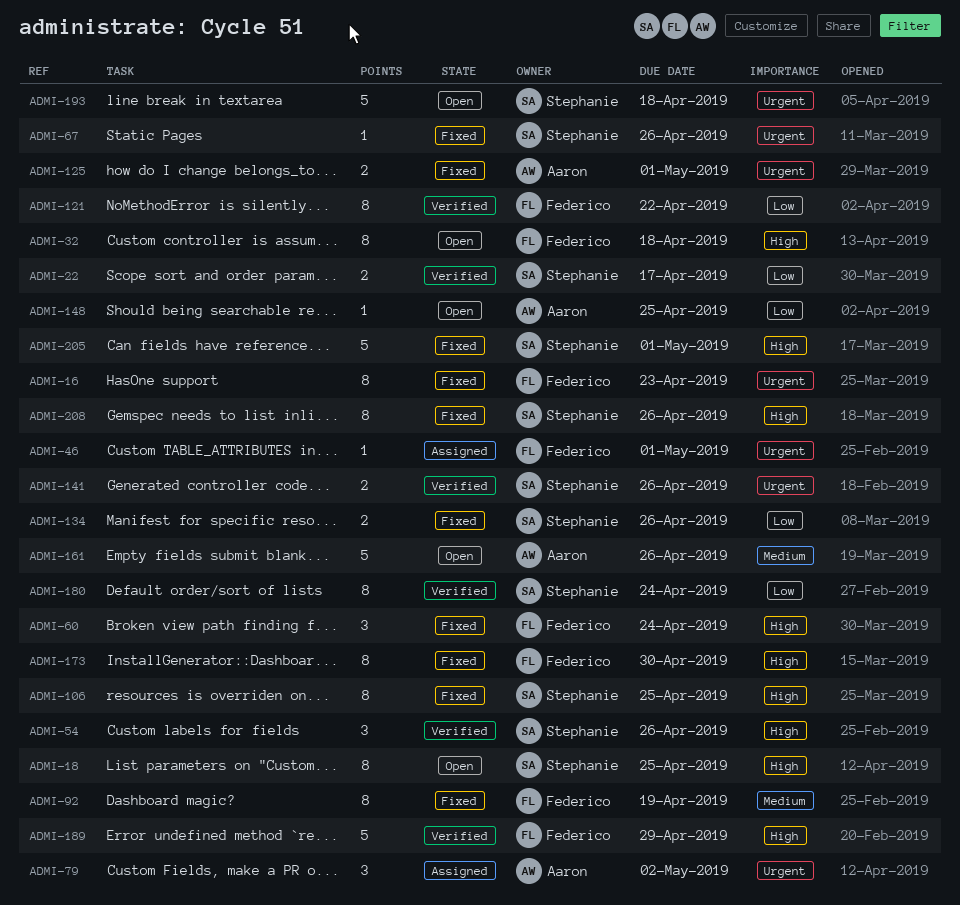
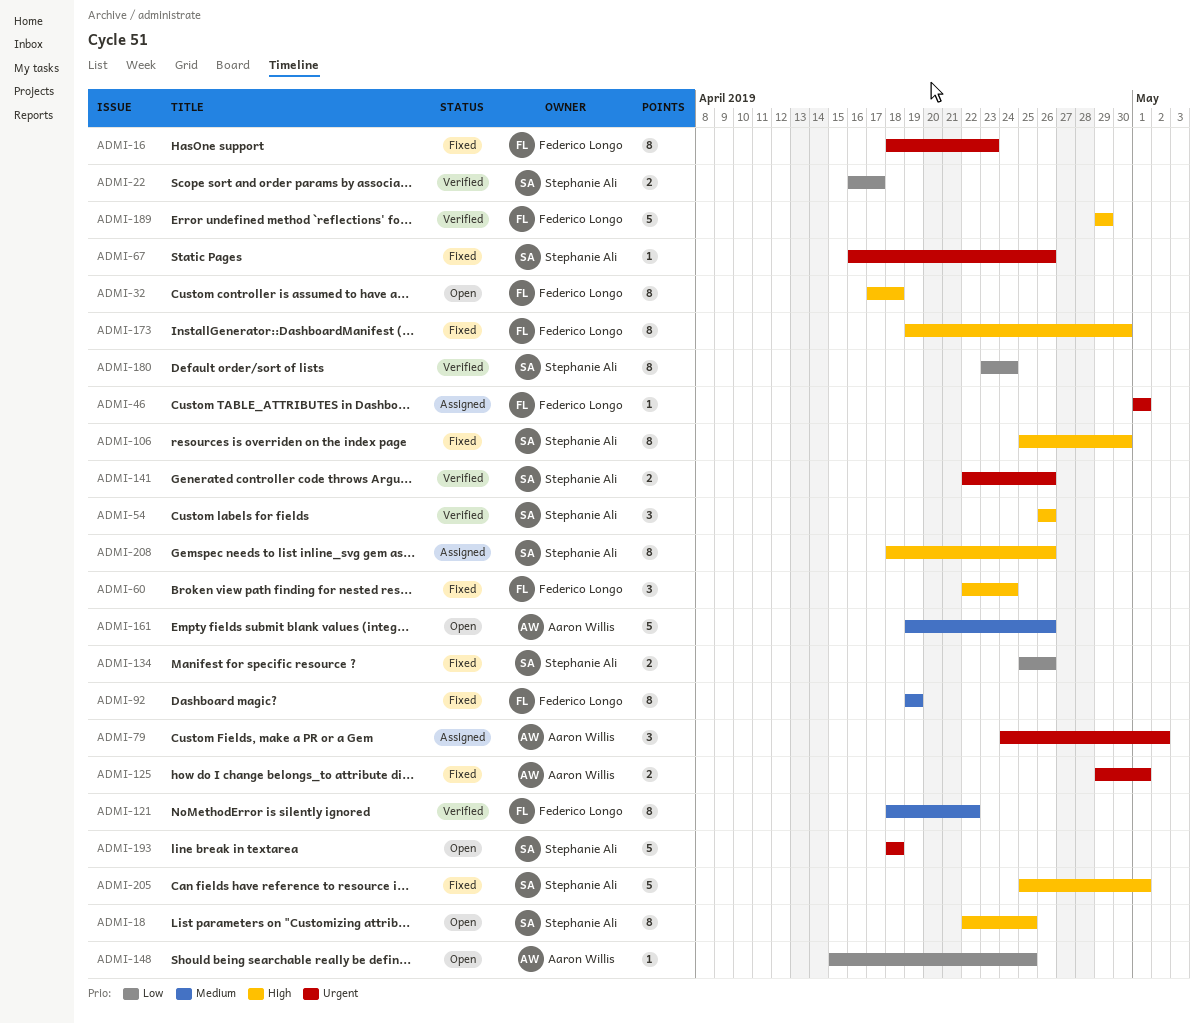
ADMI-106, due: Apr 25 -> Apr 30
ADMI-121, priority: Low -> Medium
ADMI-208, status: Fixed -> Assigned

